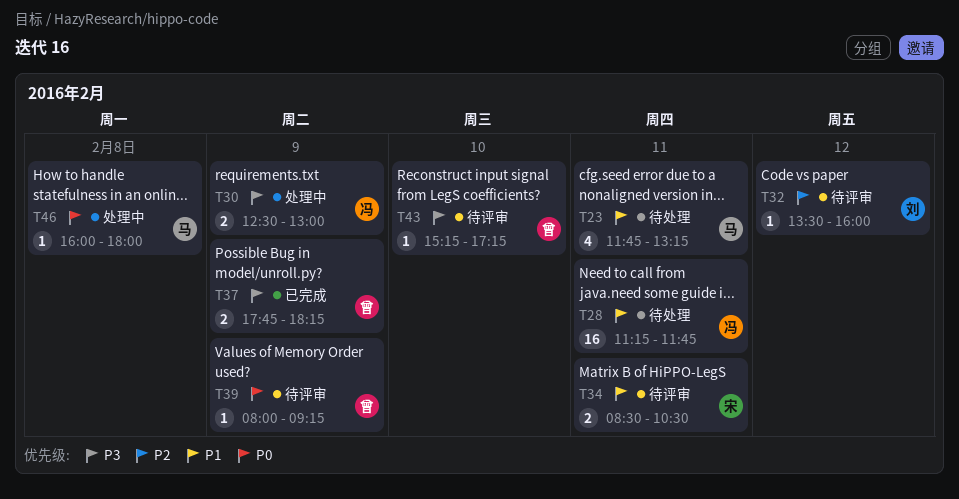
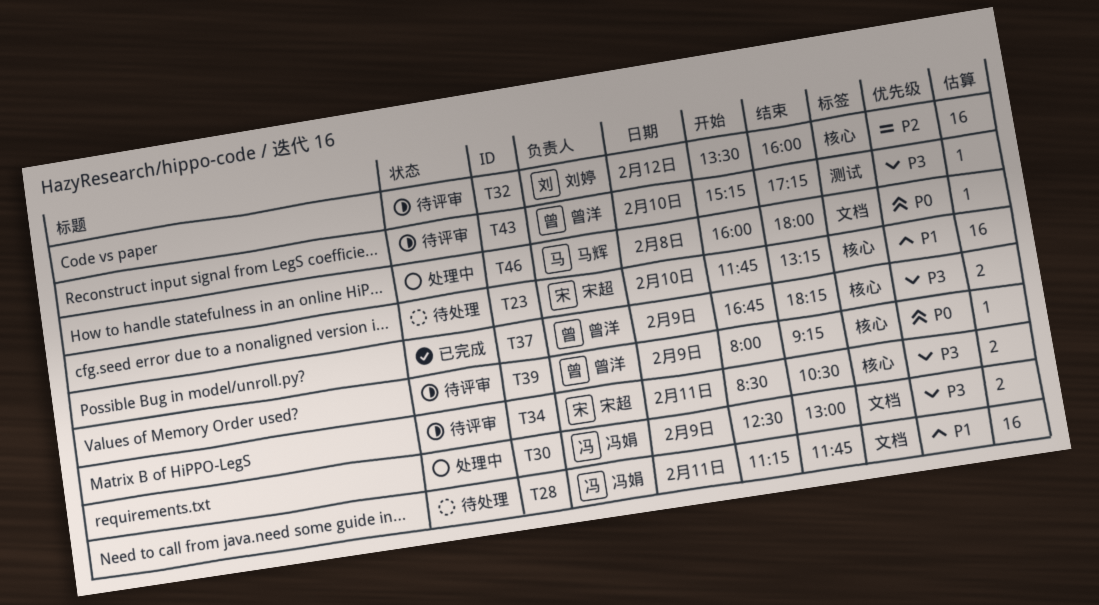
T23, owner: 马辉 -> 宋超
T23, estimate: 4 -> 16
T23, day: Feb 11 -> Feb 10
T32, estimate: 1 -> 16
T34, priority: P1 -> P3
T37, begins: 17:45 -> 16:45

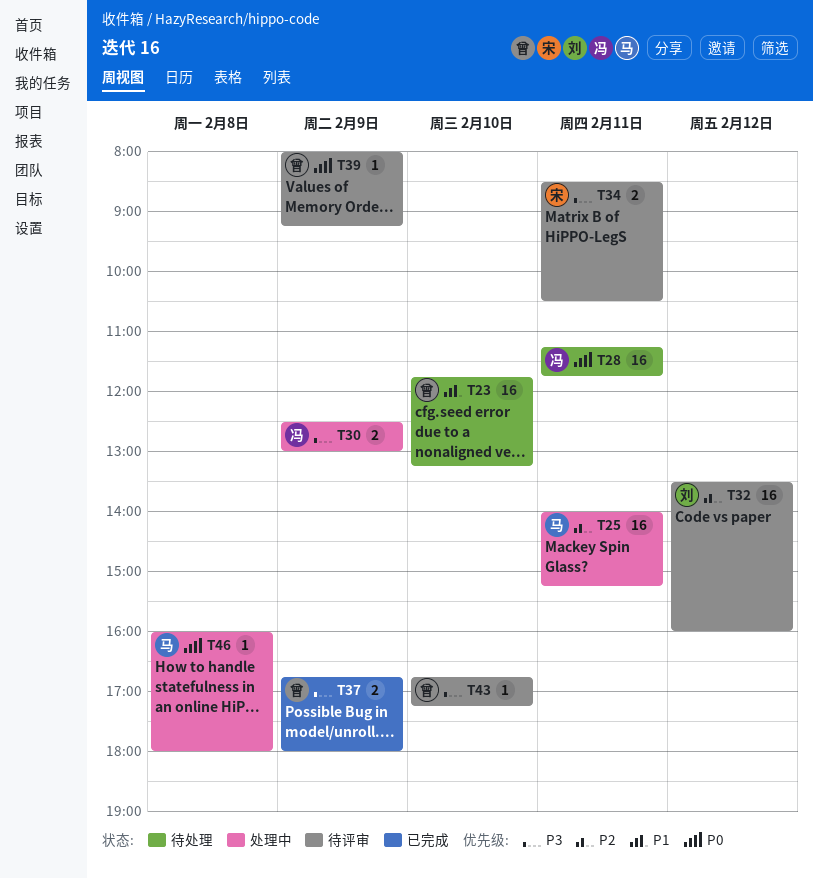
T23, owner: 宋超 -> 曾洋
T25: none -> present
T28, priority: P1 -> P0
T37, ends: 18:15 -> 18:00
T43, begins: 15:15 -> 16:45

